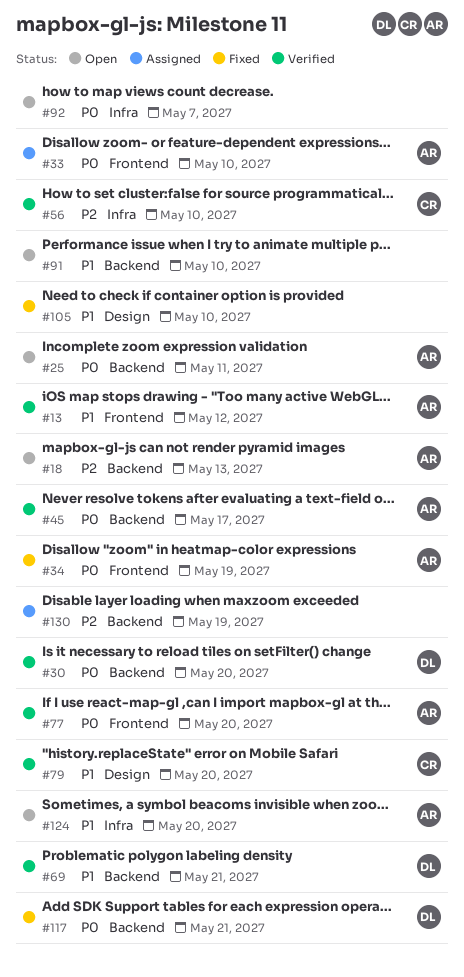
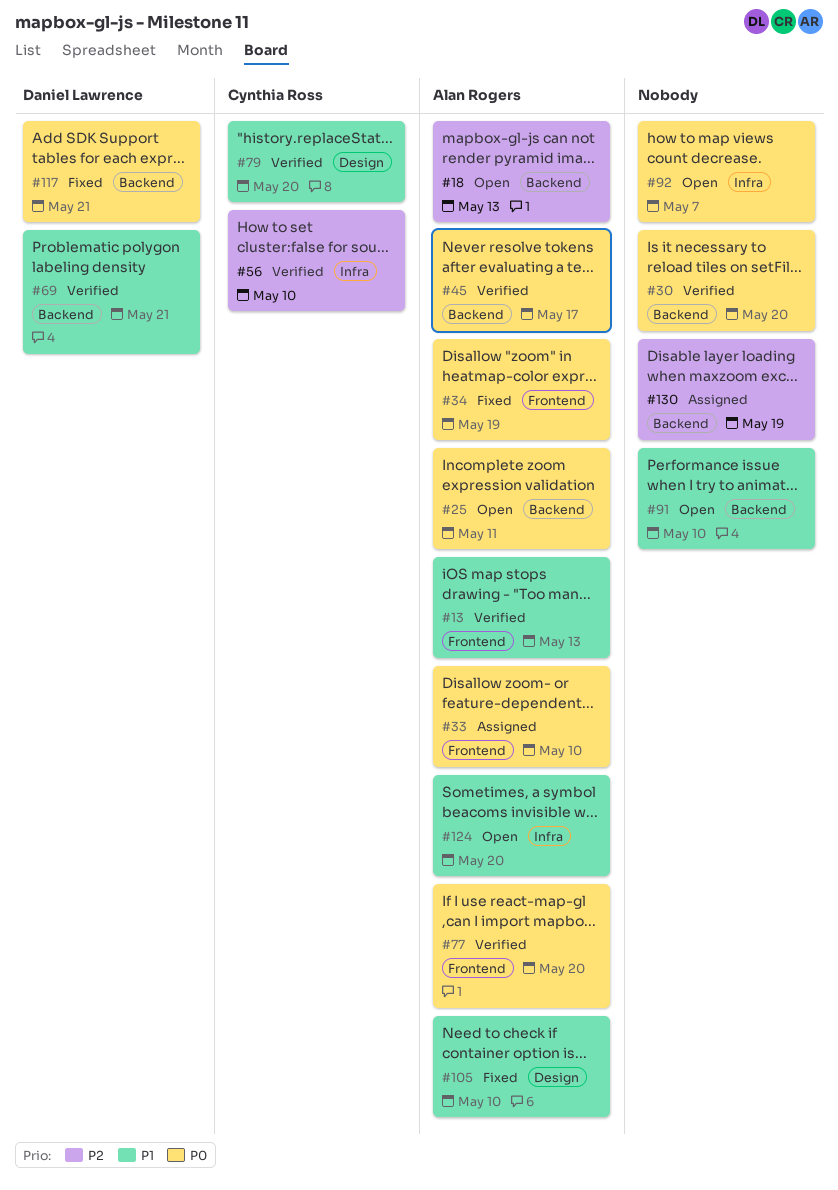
#13, due: May 12 -> May 13
#30, owner: Daniel Lawrence -> none
#105, owner: none -> Alan Rogers

